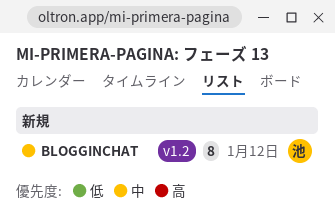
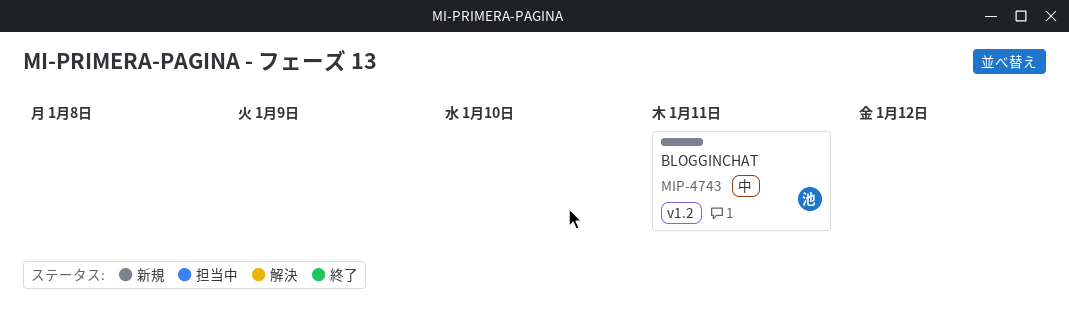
BLOGGINCHAT, due: Jan 12 -> Jan 11

